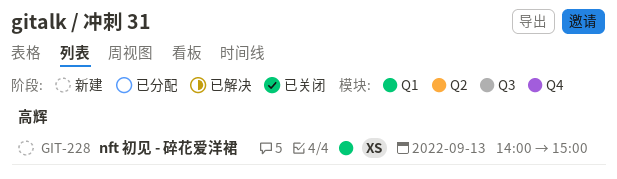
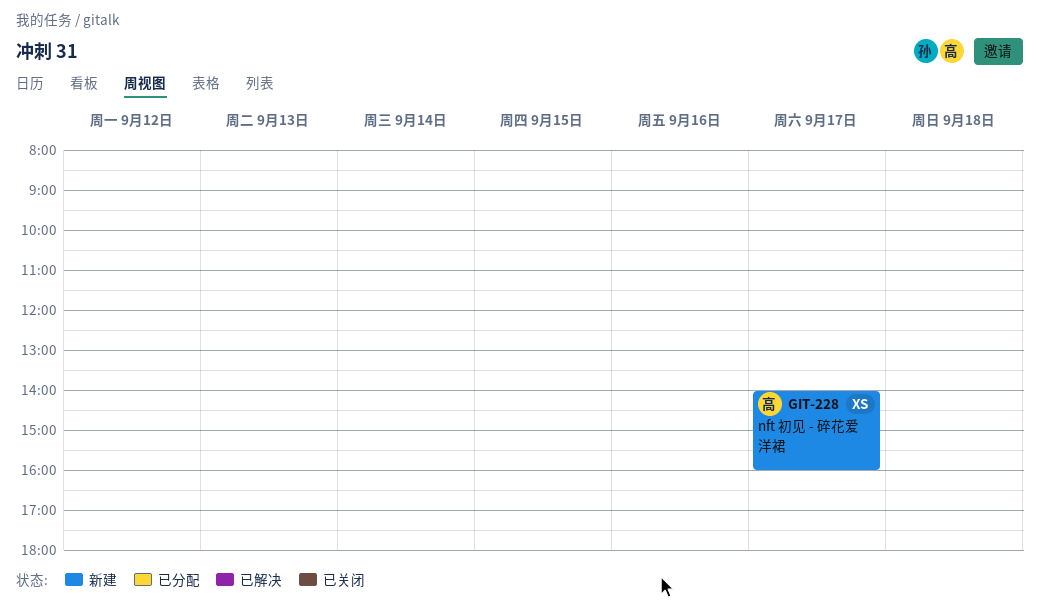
GIT-228, day: Sep 13 -> Sep 17
GIT-228, ends: 15:00 -> 16:00

